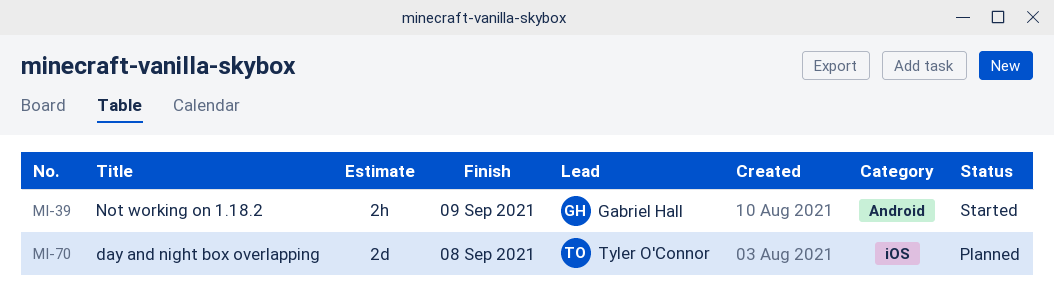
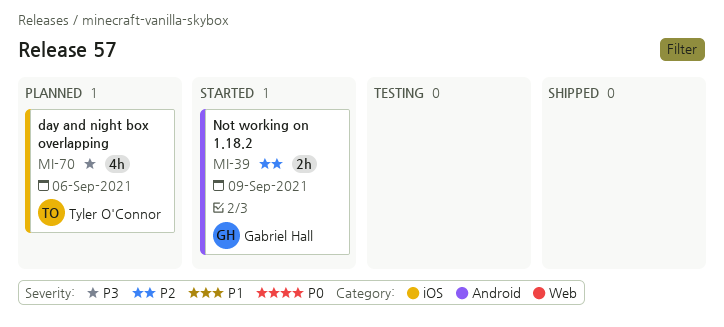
MI-70, estimate: 2d -> 4h
MI-70, due: Sep 8 -> Sep 6

